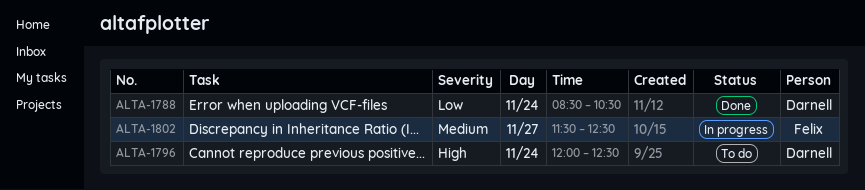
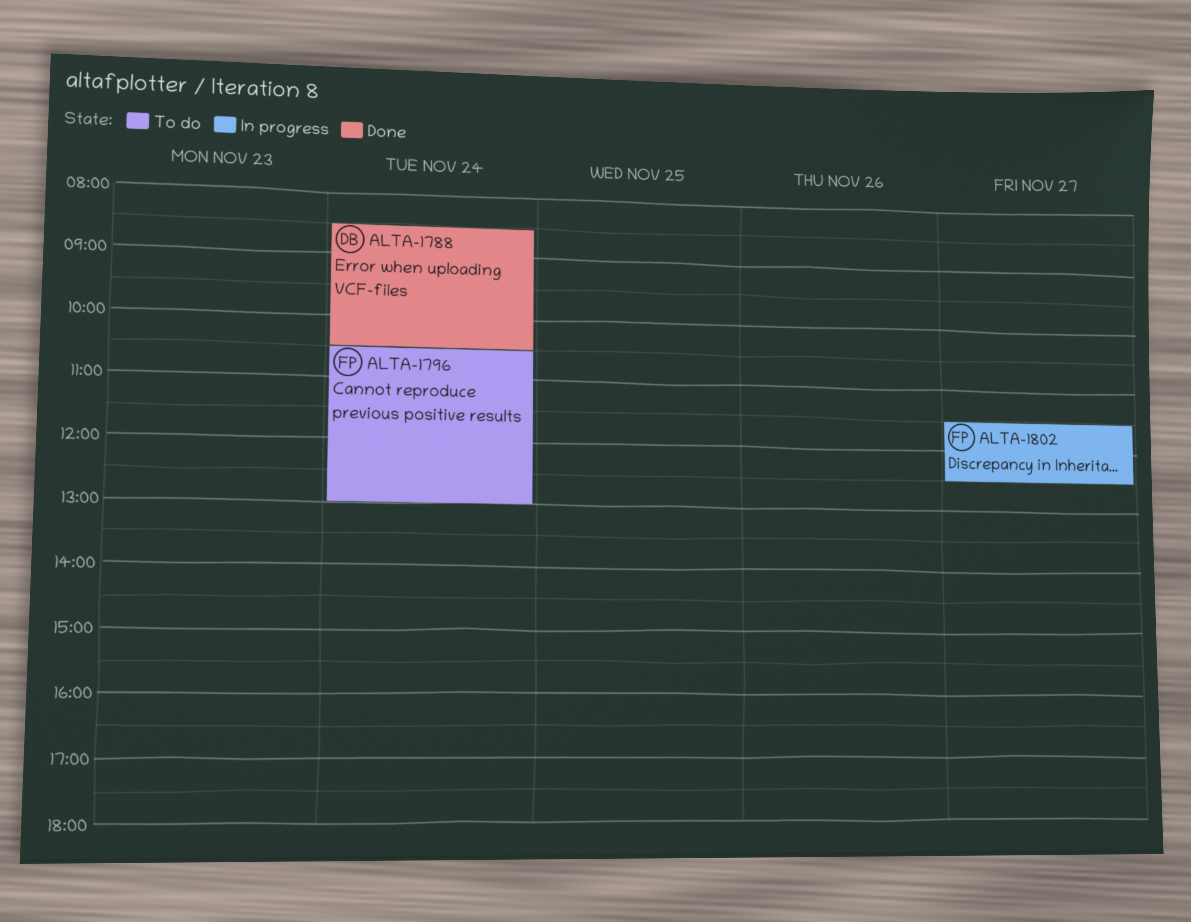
ALTA-1796, owner: Darnell -> Felix
ALTA-1796, begins: 12:00 -> 10:30
ALTA-1796, ends: 12:30 -> 13:00

